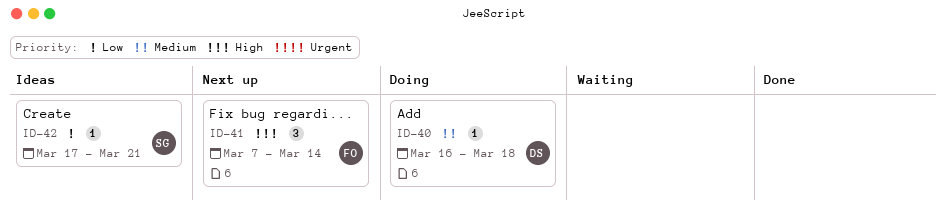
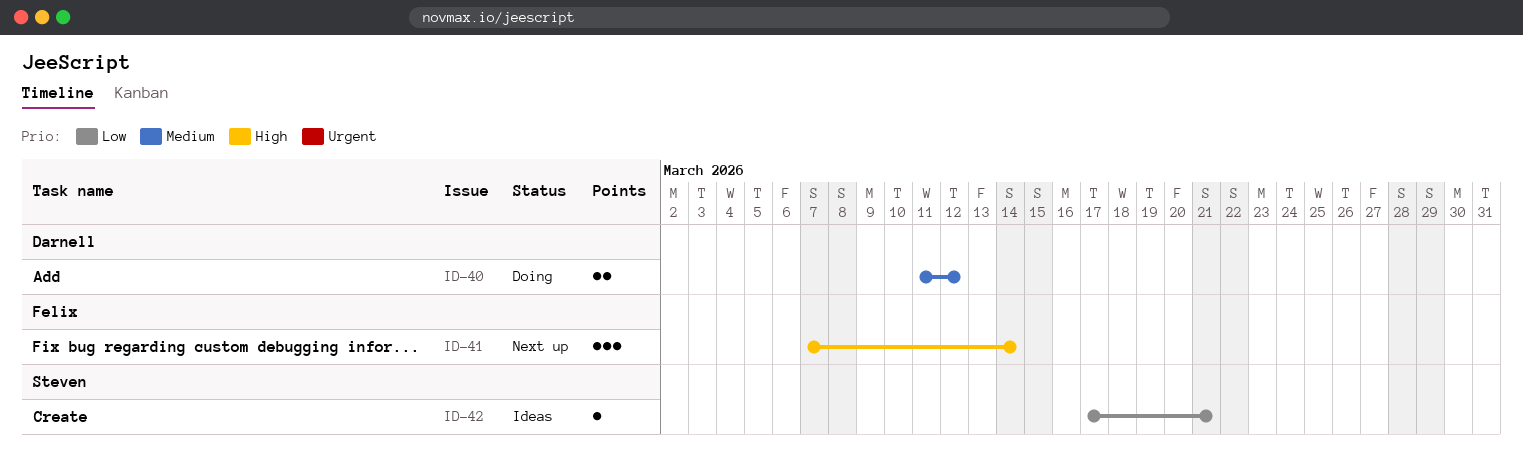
ID-40, estimate: 1 -> 2
ID-40, start: Mar 16 -> Mar 11
ID-40, due: Mar 18 -> Mar 12

